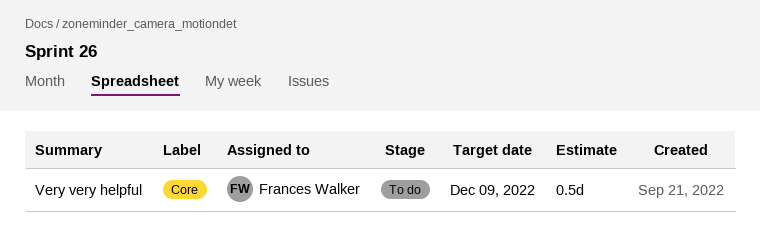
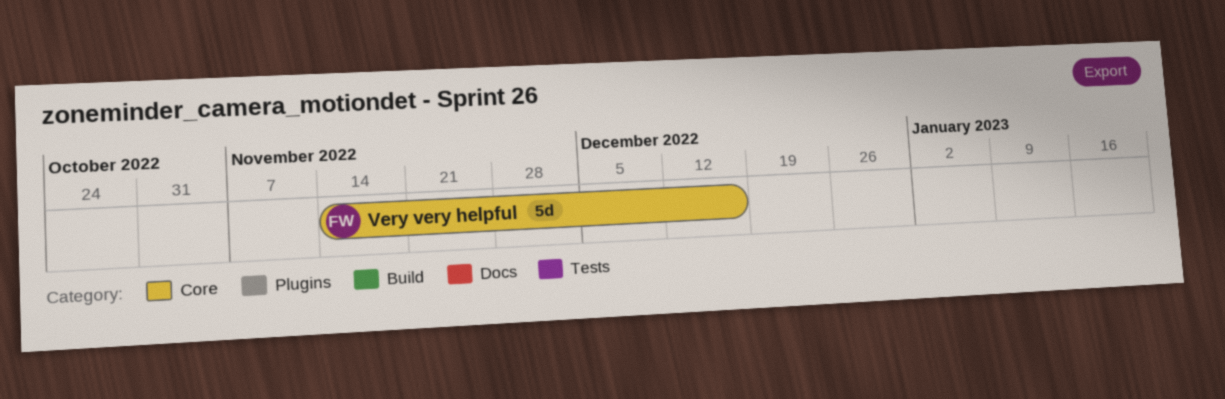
Very very helpful, estimate: 0.5d -> 5d
Very very helpful, due: Dec 9 -> Dec 16

